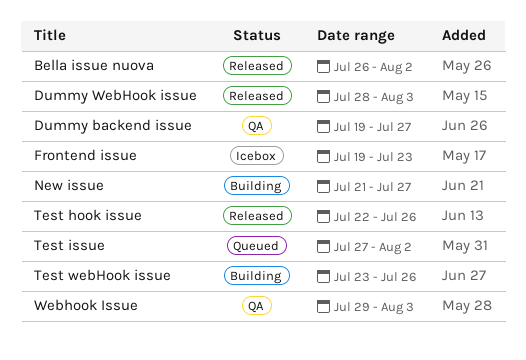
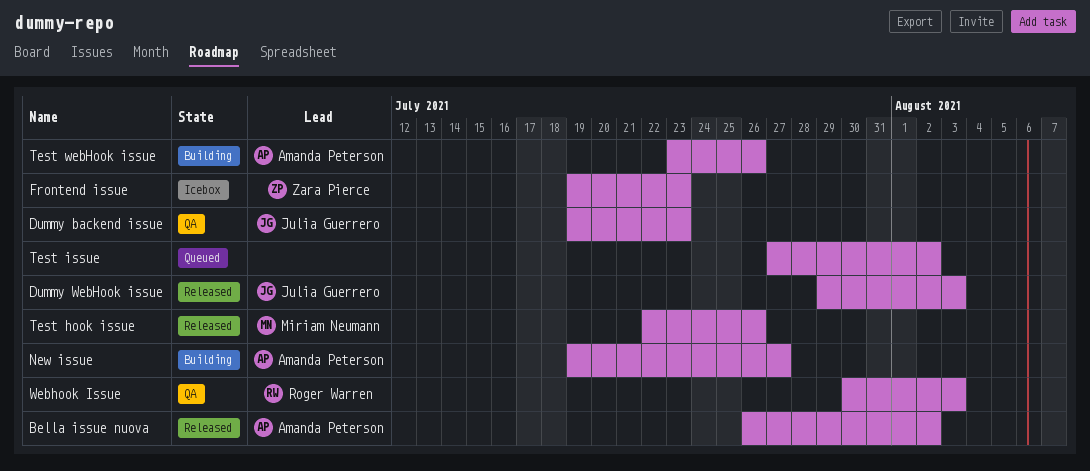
Dummy backend issue, due: Jul 27 -> Jul 23
Dummy WebHook issue, start: Jul 28 -> Jul 29
New issue, start: Jul 21 -> Jul 19
Webhook Issue, start: Jul 29 -> Jul 30

